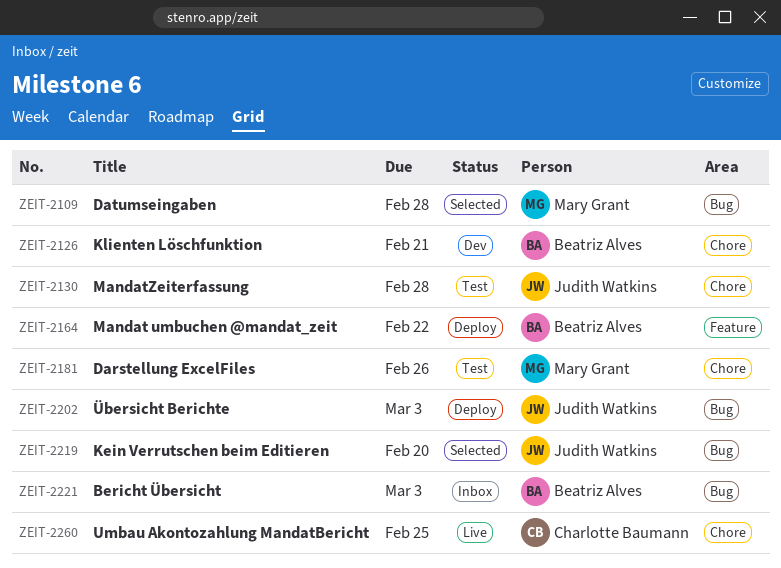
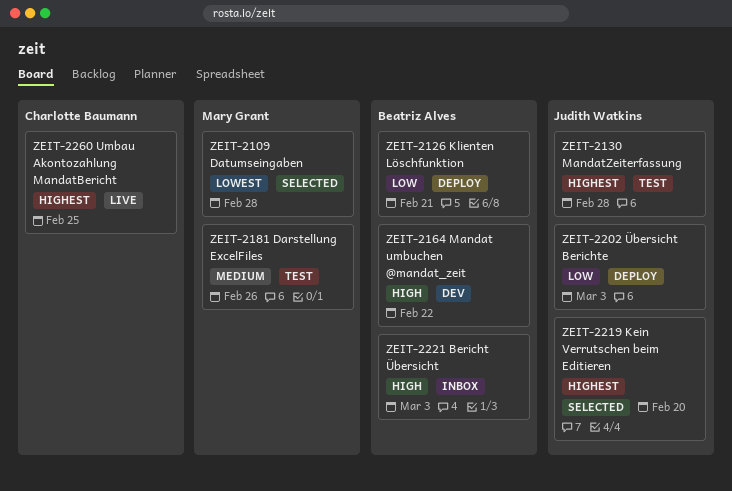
ZEIT-2126, status: Dev -> Deploy
ZEIT-2164, status: Deploy -> Dev

